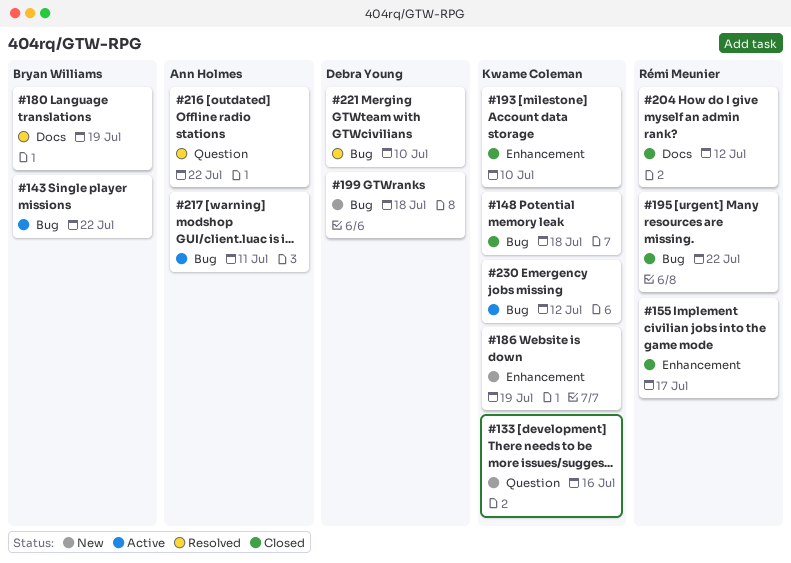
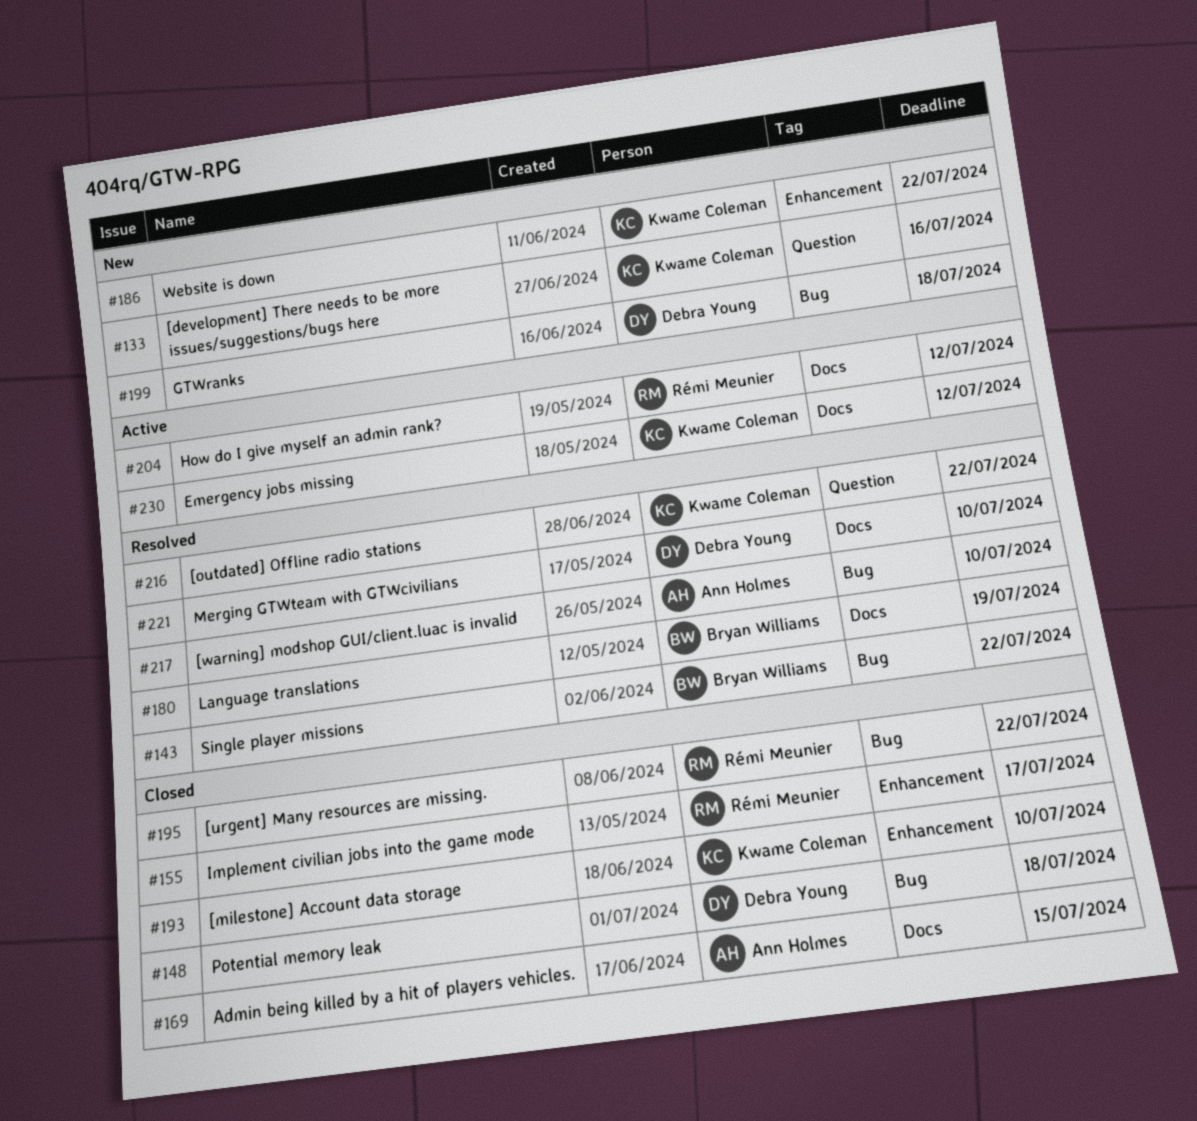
#143, status: Active -> Resolved
#148, owner: Kwame Coleman -> Debra Young
#169: none -> present
#186, due: Jul 19 -> Jul 22
#204, status: Closed -> Active
#216, owner: Ann Holmes -> Kwame Coleman
#217, status: Active -> Resolved
#217, due: Jul 11 -> Jul 10
#221, label: Bug -> Docs
#230, label: Bug -> Docs

